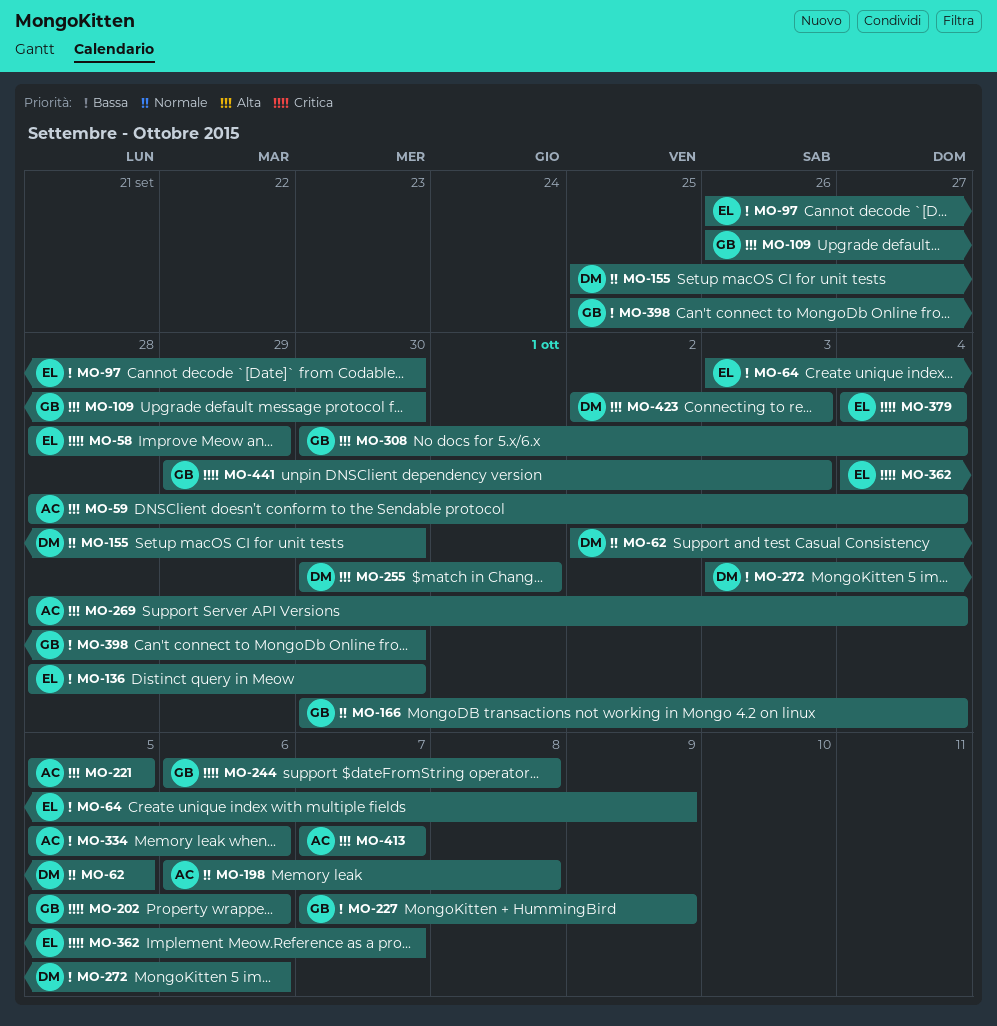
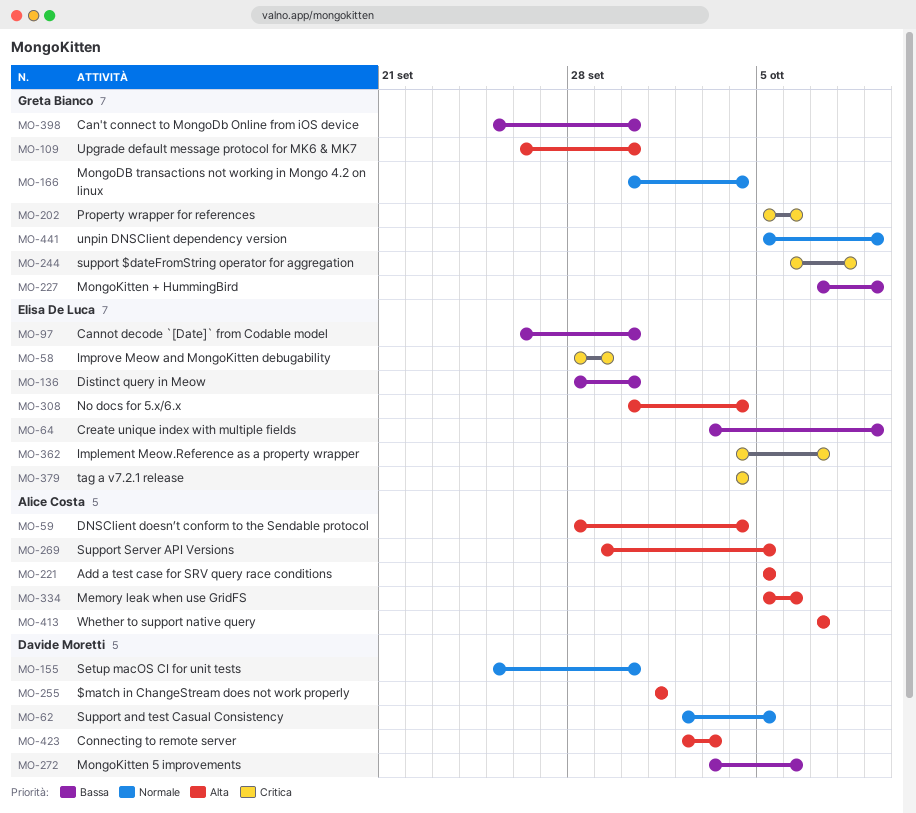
MO-198: present -> none
MO-255, start: Sep 30 -> Oct 1
MO-269, start: Sep 28 -> Sep 29
MO-269, due: Oct 4 -> Oct 5
MO-308, owner: Greta Bianco -> Elisa De Luca
MO-334, priority: Bassa -> Alta
MO-441, priority: Critica -> Normale
MO-441, start: Sep 29 -> Oct 5
MO-441, due: Oct 3 -> Oct 9

